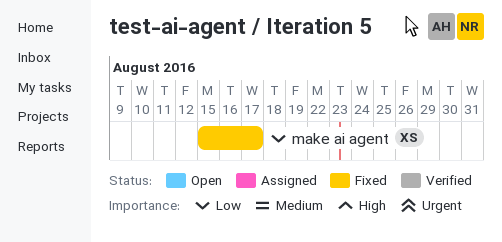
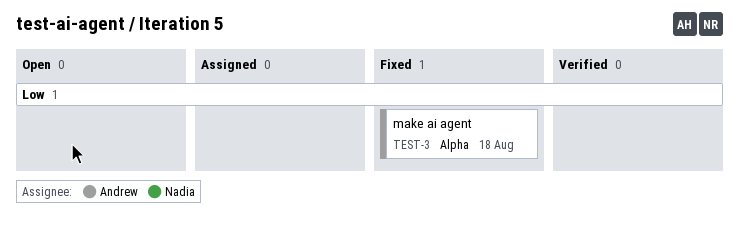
make ai agent, due: Aug 17 -> Aug 18

